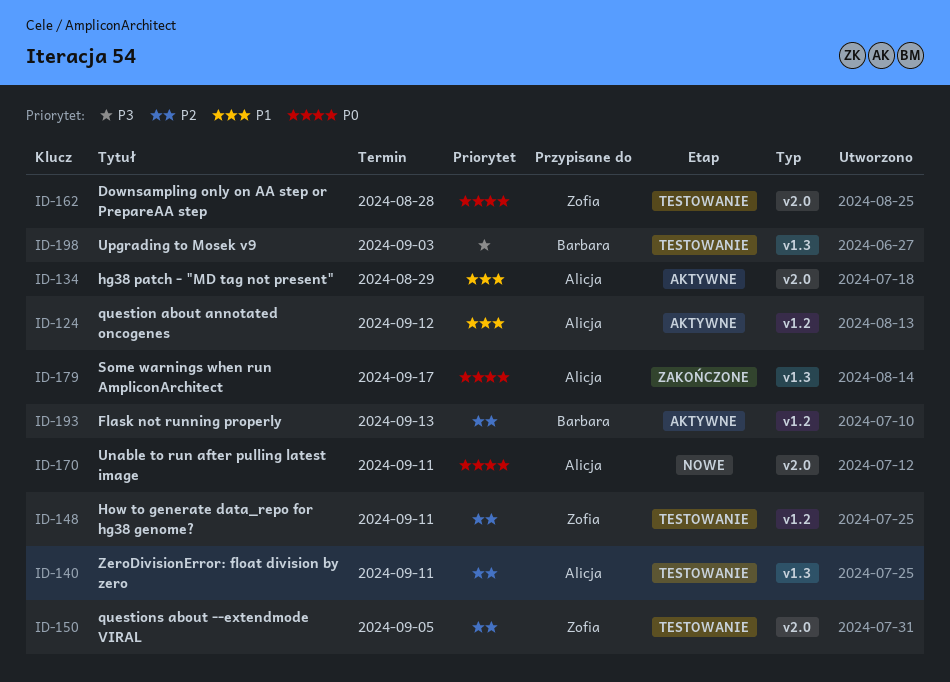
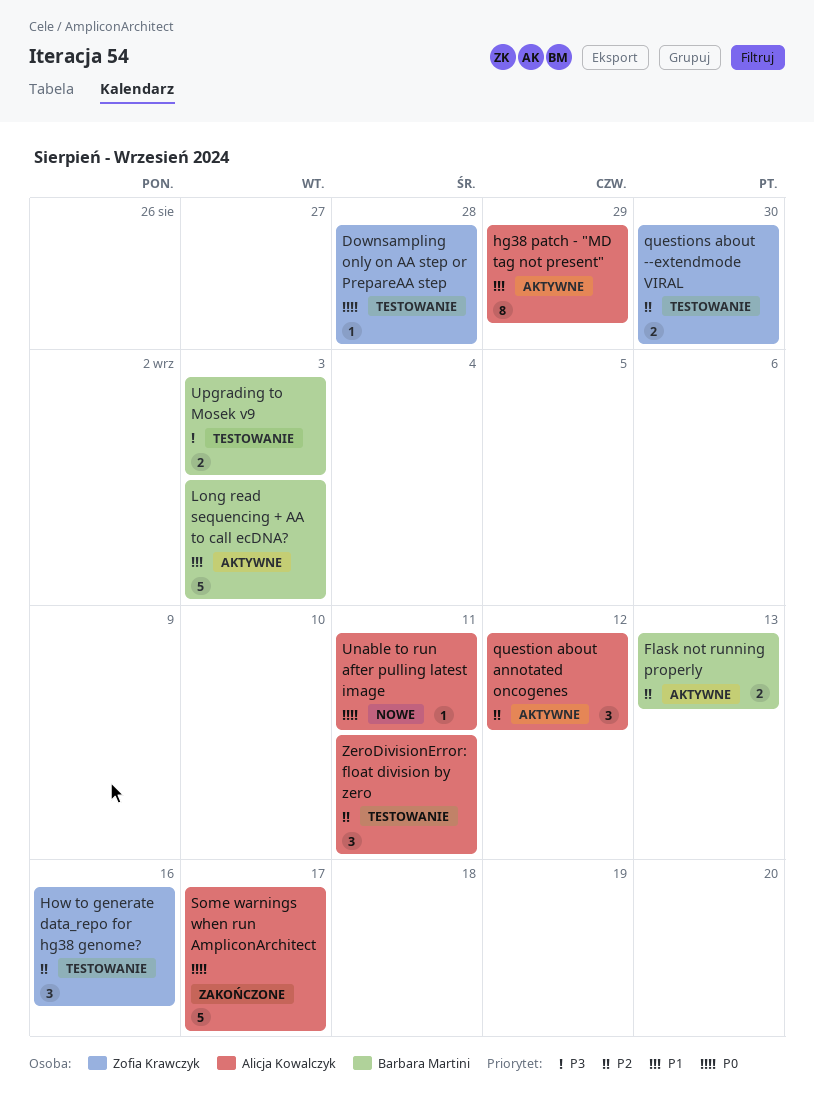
How to generate data_repo for hg38 genome?, due: Sep 11 -> Sep 16
Long read sequencing + AA to call ecDNA?: none -> present
question about annotated oncogenes, priority: P1 -> P2
questions about --extendmode VIRAL, due: Sep 5 -> Aug 30

